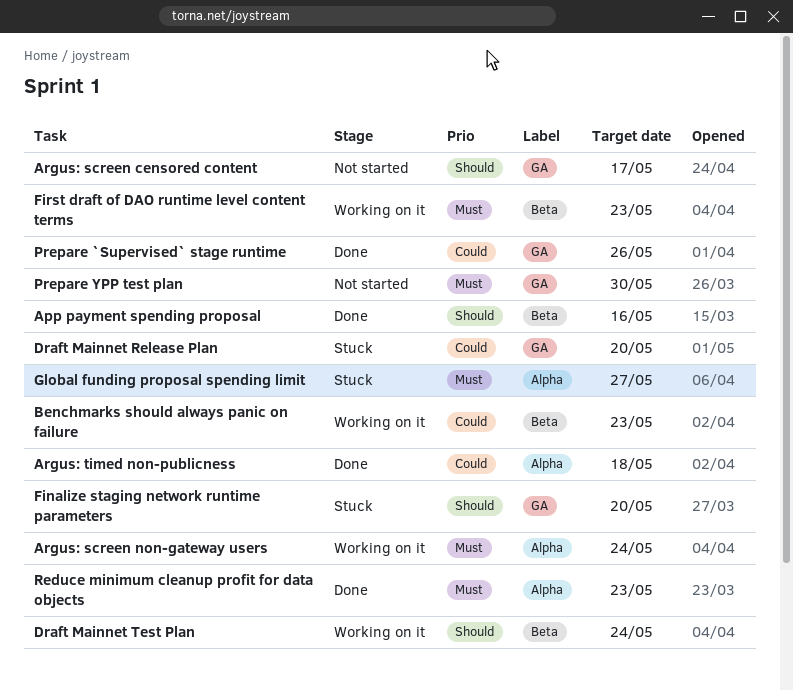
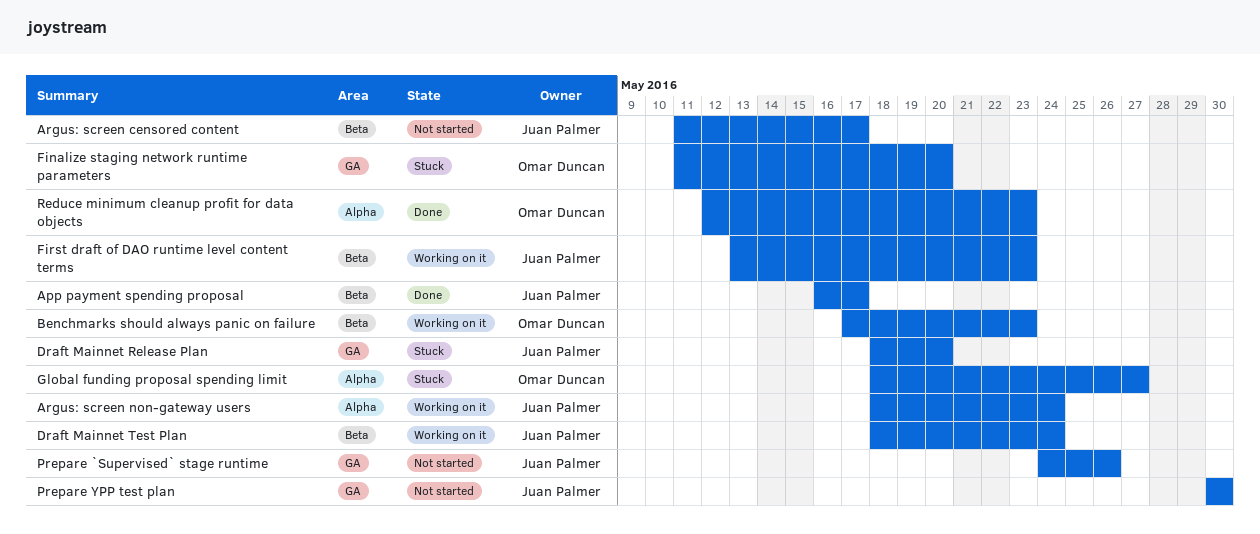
App payment spending proposal, due: May 16 -> May 17
Argus: screen censored content, label: GA -> Beta
Argus: timed non-publicness: present -> none
Prepare `Supervised` stage runtime, status: Done -> Not started

